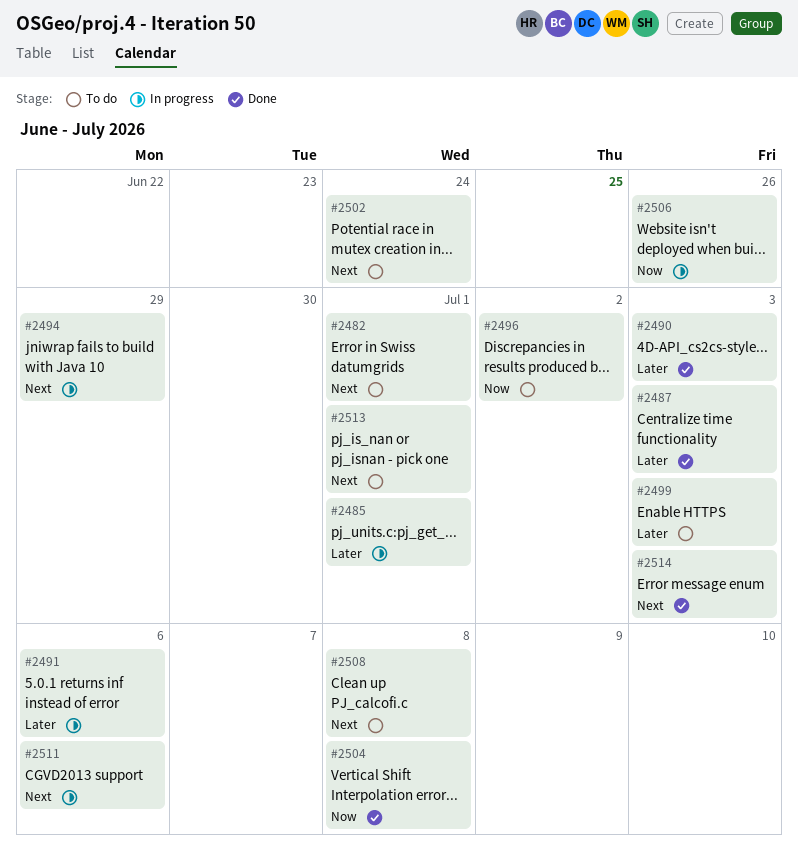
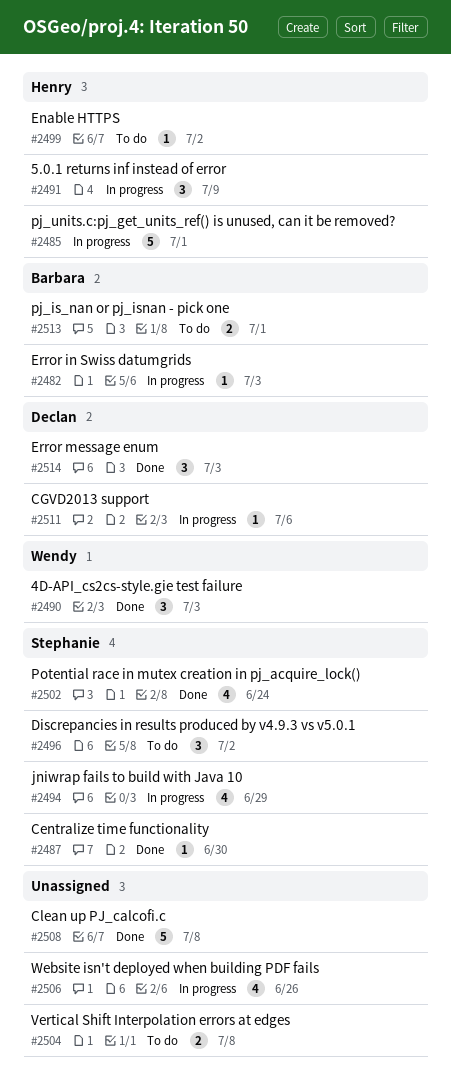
#2482, status: To do -> In progress
#2482, due: Jul 1 -> Jul 3
#2487, due: Jul 3 -> Jun 30
#2491, due: Jul 6 -> Jul 9
#2499, due: Jul 3 -> Jul 2
#2502, status: To do -> Done
#2504, status: Done -> To do
#2508, status: To do -> Done

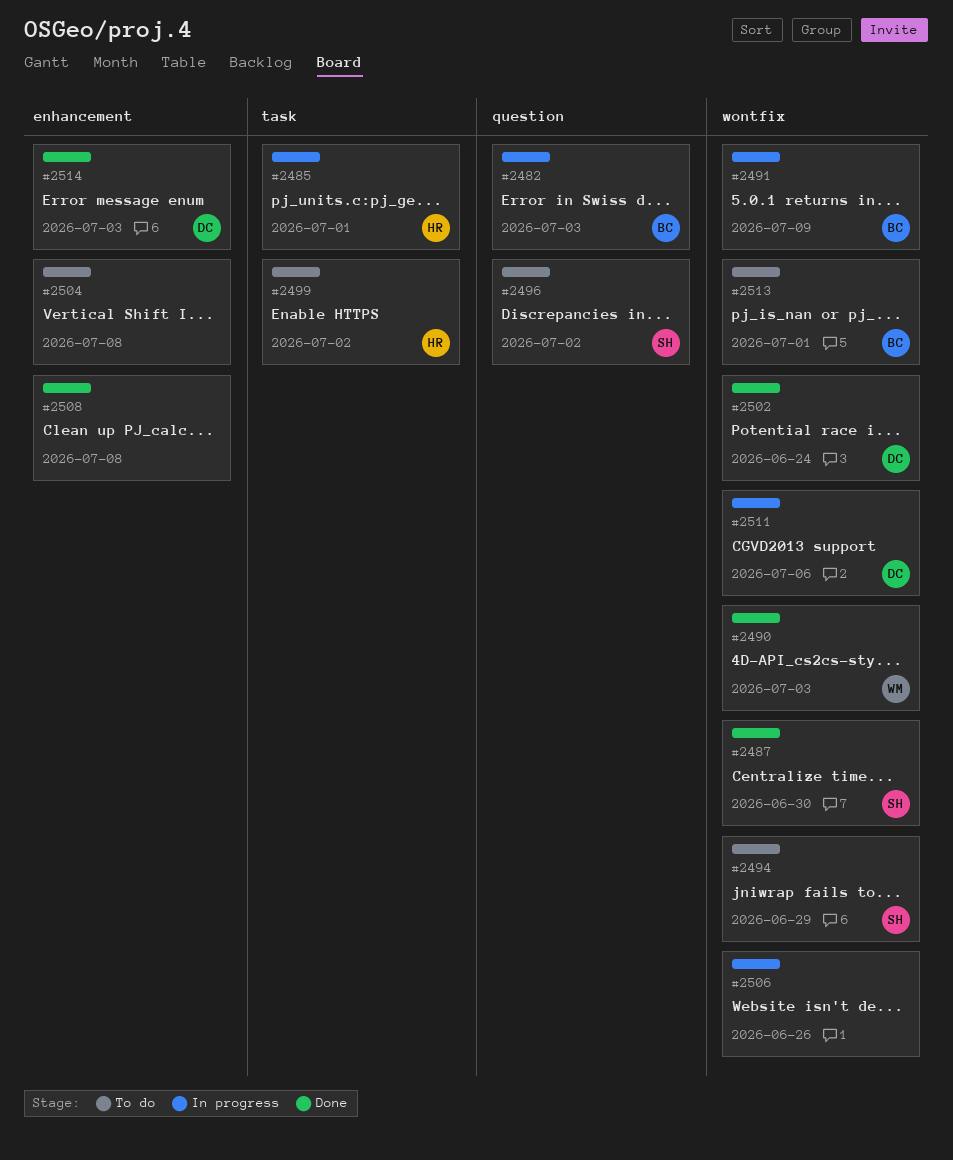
#2491, owner: Henry -> Barbara
#2494, status: In progress -> To do
#2502, owner: Stephanie -> Declan

